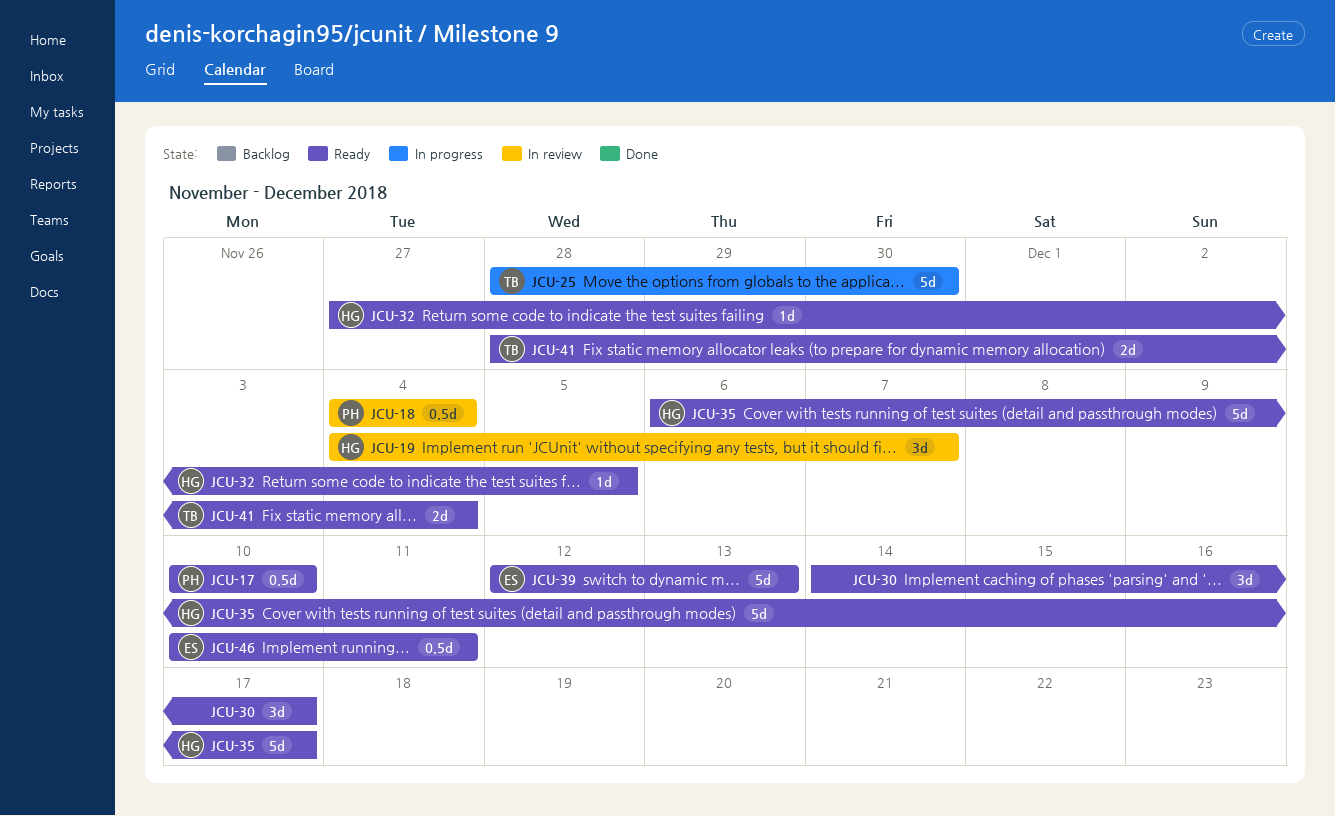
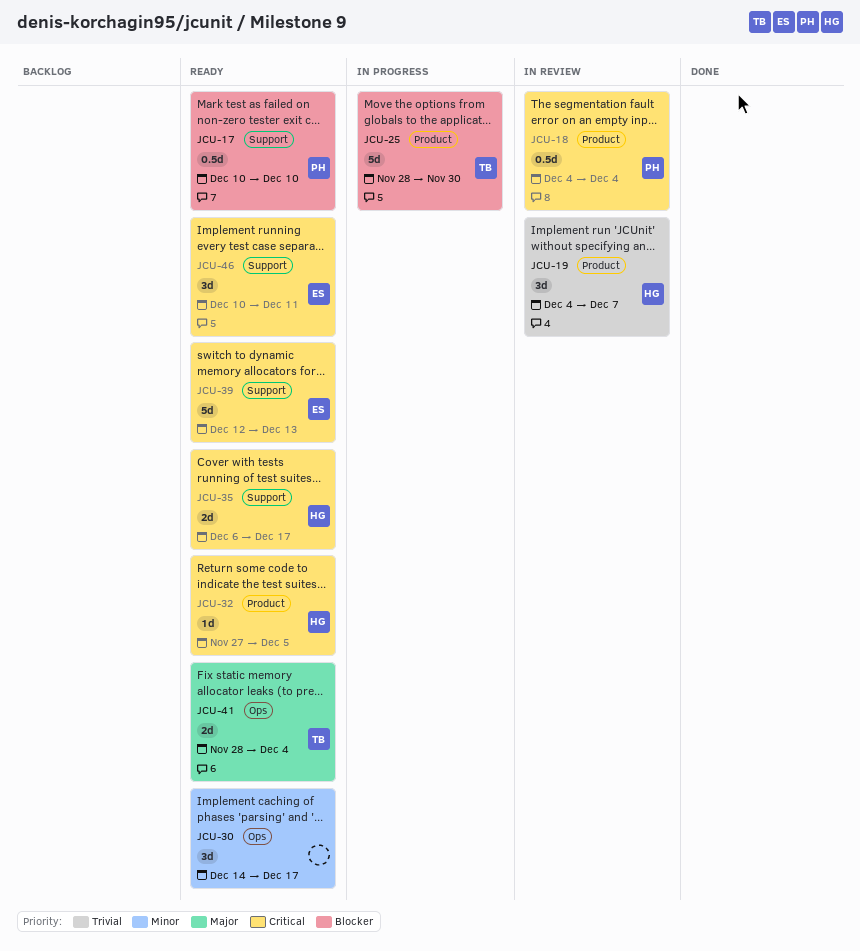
JCU-35, estimate: 5d -> 2d
JCU-46, estimate: 0.5d -> 3d

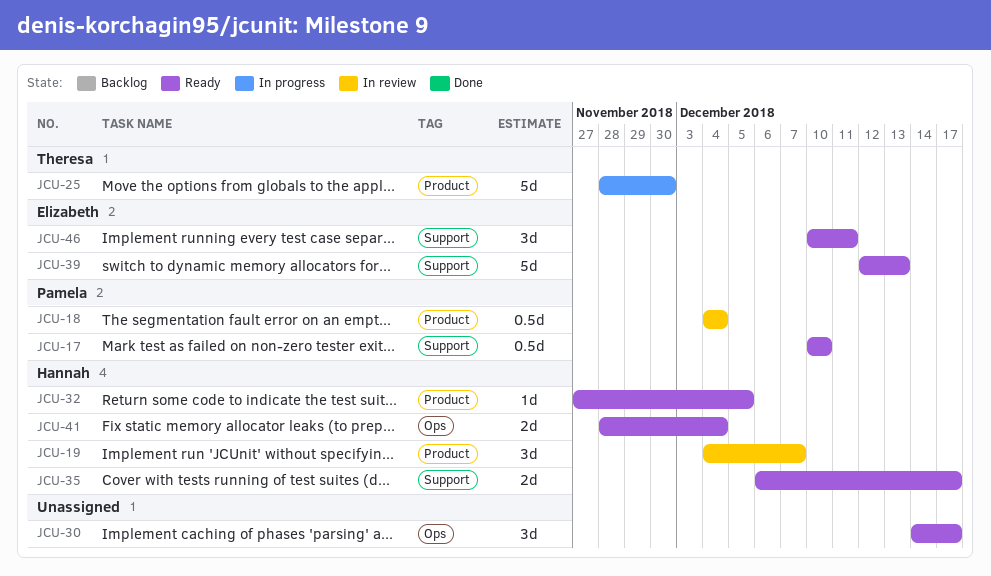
JCU-41, owner: Theresa -> Hannah

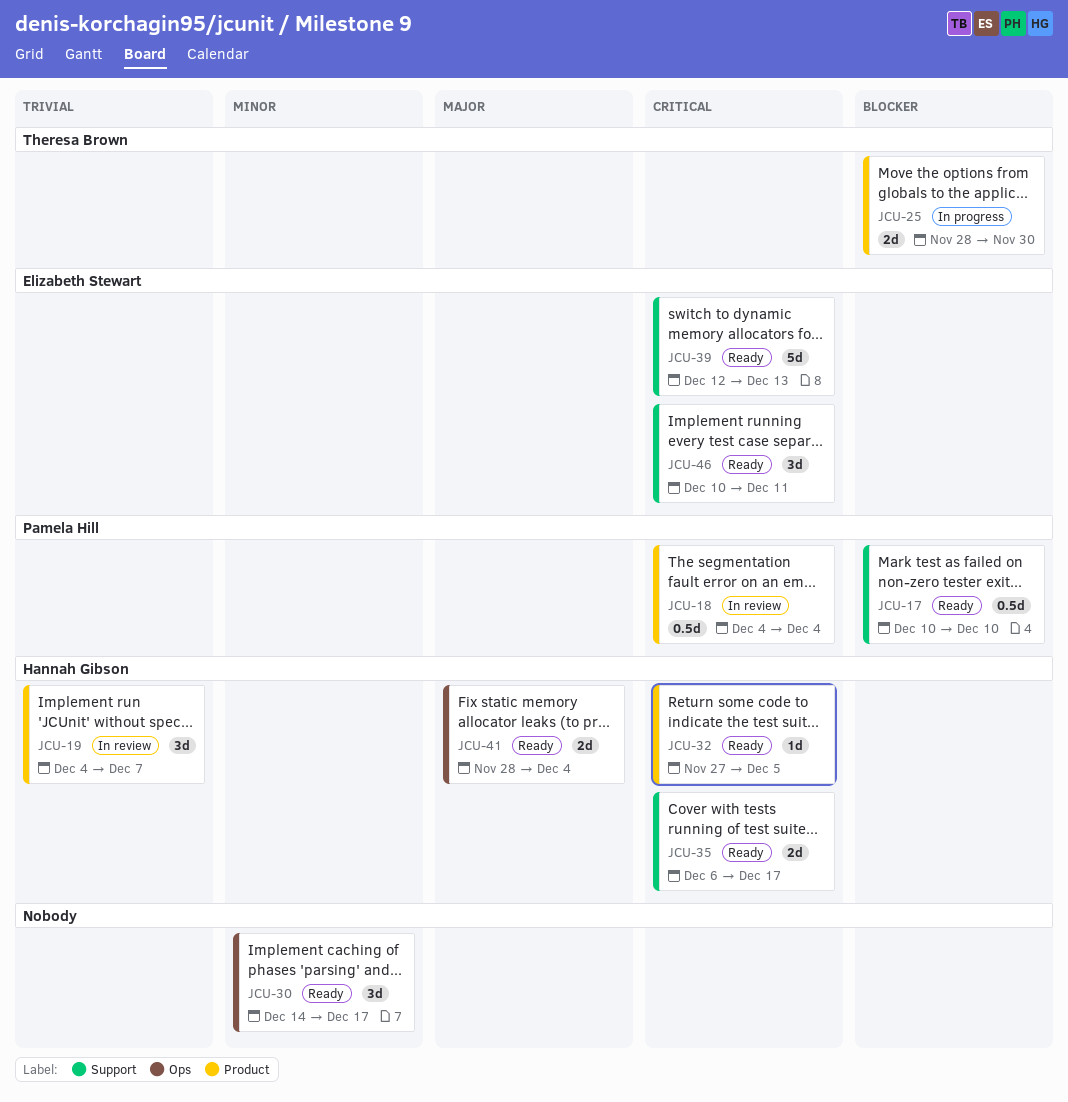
JCU-25, estimate: 5d -> 2d

